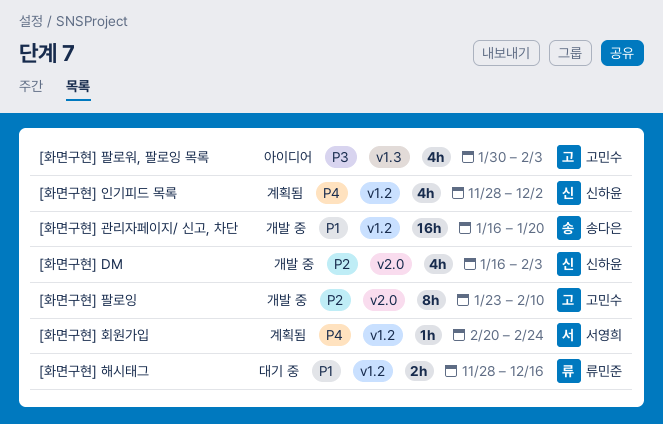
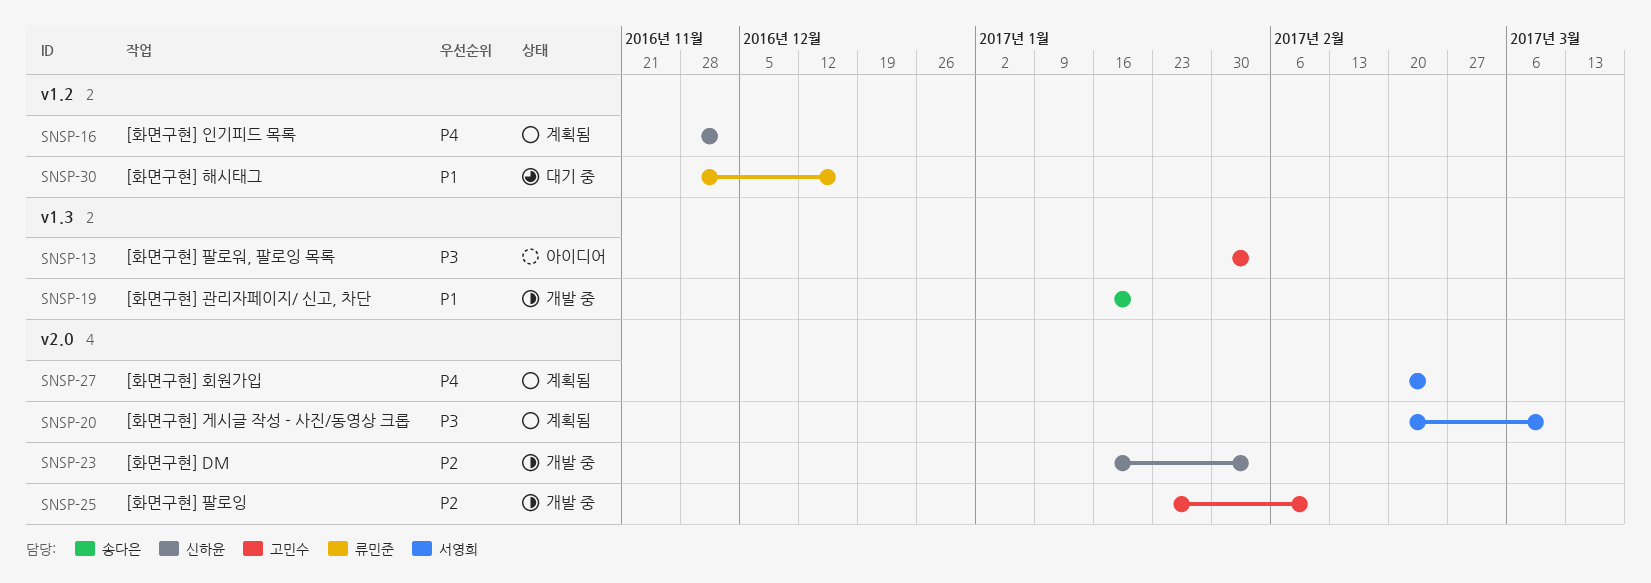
[화면구현] 게시글 작성 - 사진/동영상 크롭: none -> present
[화면구현] 관리자페이지/ 신고, 차단, label: v1.2 -> v1.3
[화면구현] 회원가입, label: v1.2 -> v2.0

